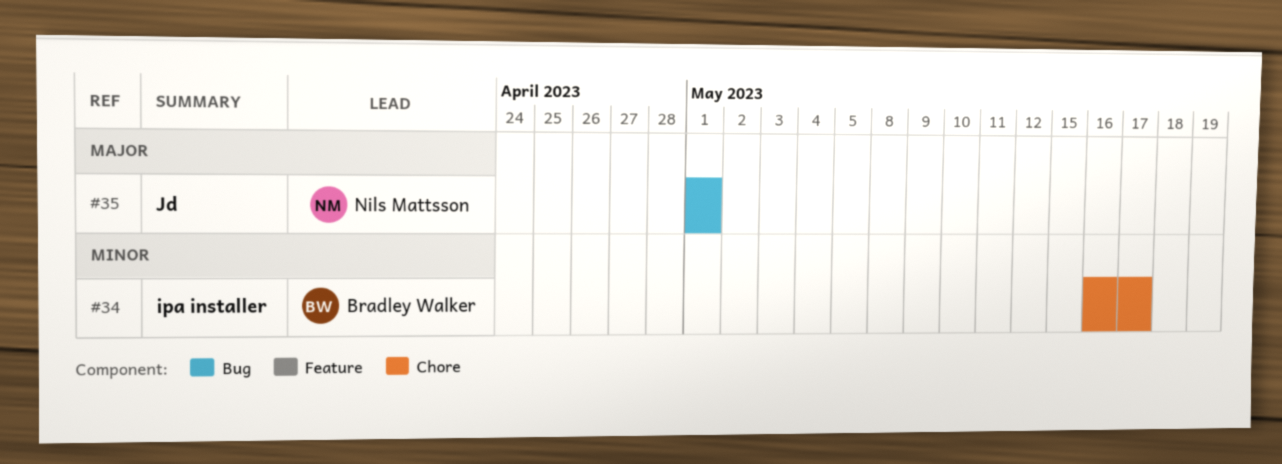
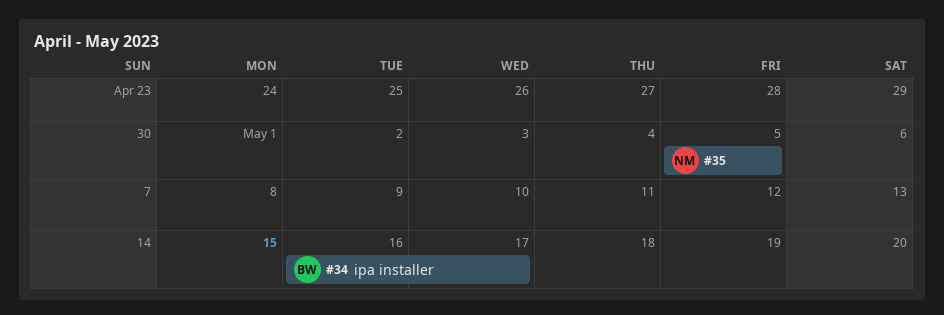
#35, start: May 1 -> May 5
#35, due: May 1 -> May 5

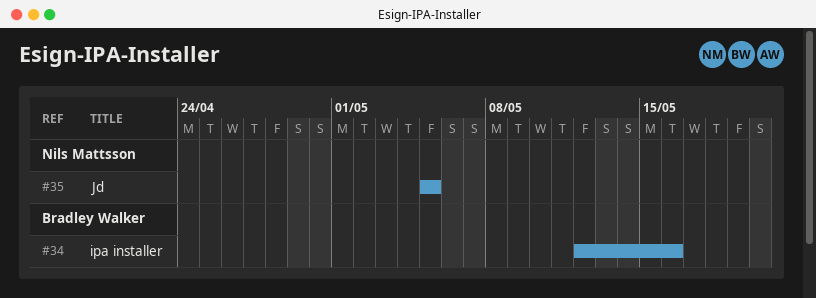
#34, start: May 16 -> May 12
#34, due: May 17 -> May 16

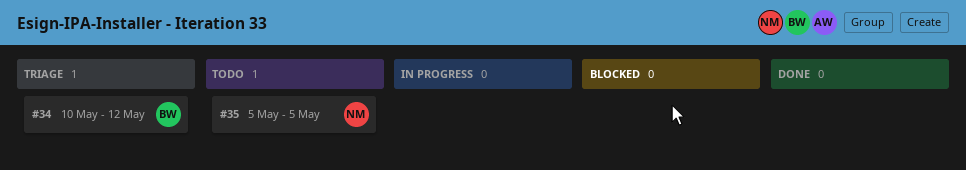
#34, start: May 12 -> May 10
#34, due: May 16 -> May 12

